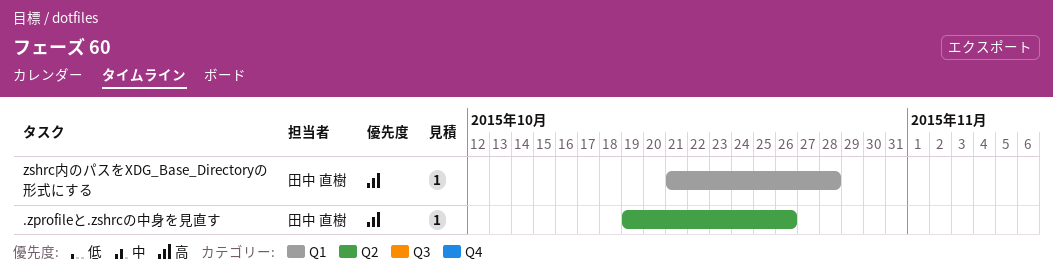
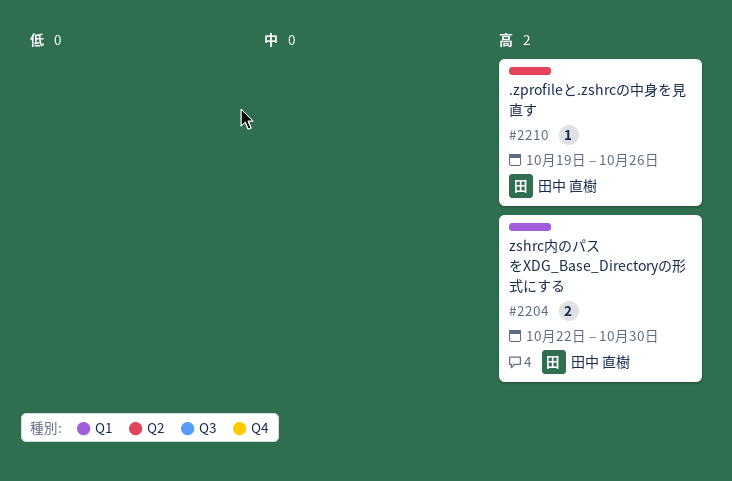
zshrc内のパスをXDG_Base_Directoryの形式にする, estimate: 1 -> 2
zshrc内のパスをXDG_Base_Directoryの形式にする, start: Oct 21 -> Oct 22
zshrc内のパスをXDG_Base_Directoryの形式にする, due: Oct 28 -> Oct 30

